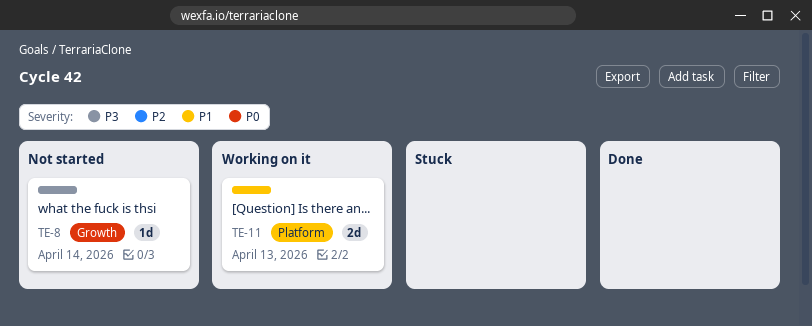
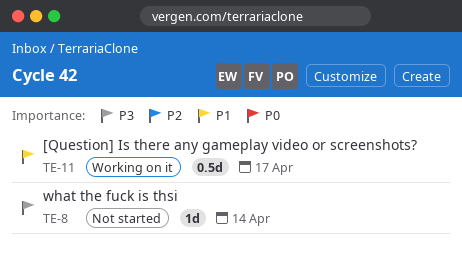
TE-11, estimate: 2d -> 0.5d
TE-11, due: Apr 13 -> Apr 17

